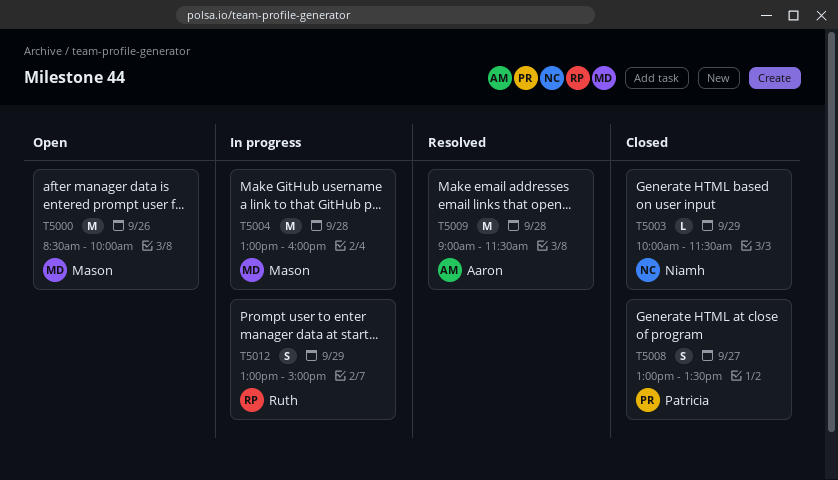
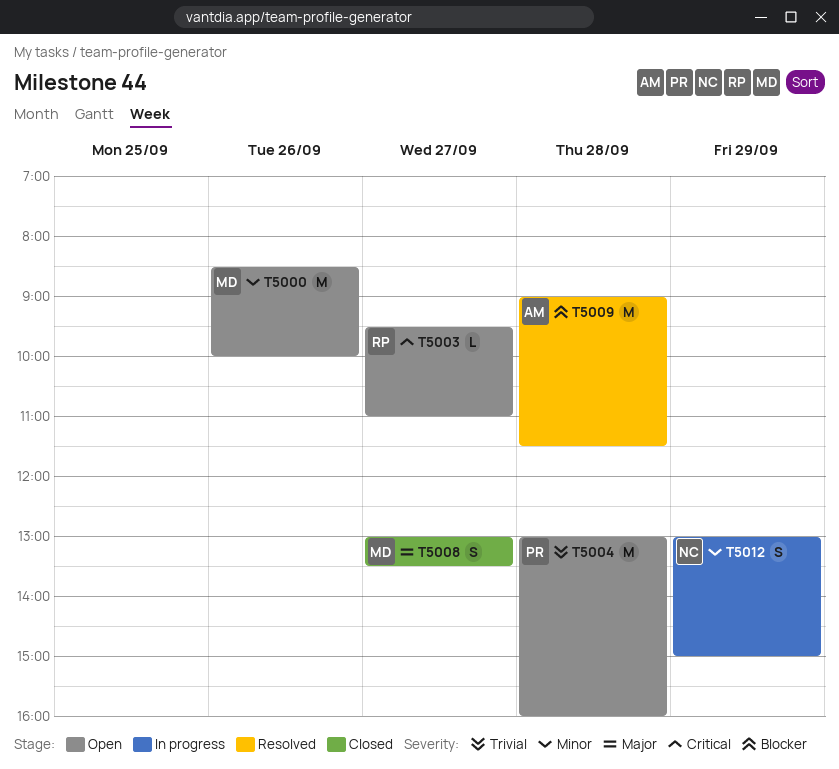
T5003, status: Closed -> Open
T5003, owner: Niamh -> Ruth
T5003, day: Sep 29 -> Sep 27
T5003, begins: 10:00 -> 09:30
T5003, ends: 11:30 -> 11:00
T5004, status: In progress -> Open
T5004, owner: Mason -> Patricia
T5008, owner: Patricia -> Mason
T5012, owner: Ruth -> Niamh

